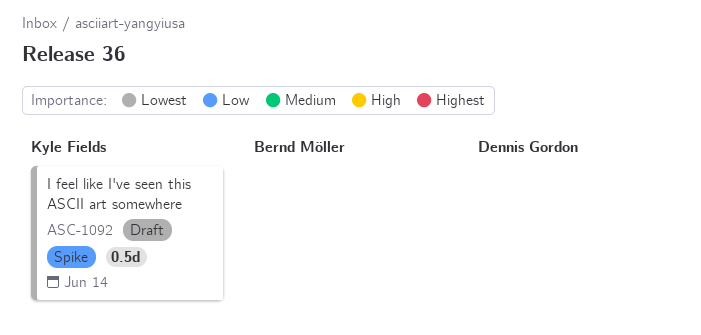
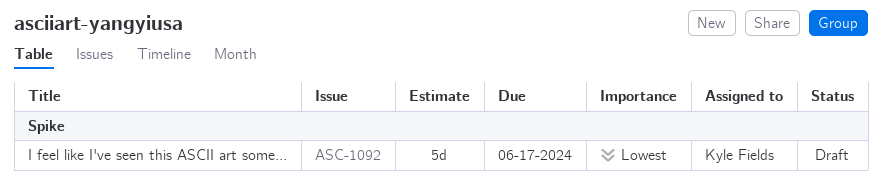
ASC-1092, estimate: 0.5d -> 5d
ASC-1092, due: Jun 14 -> Jun 17

